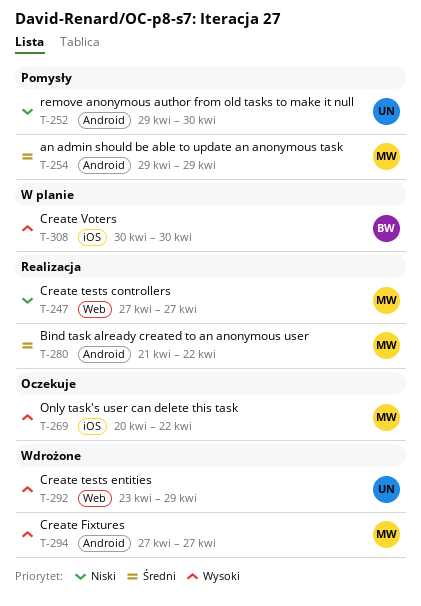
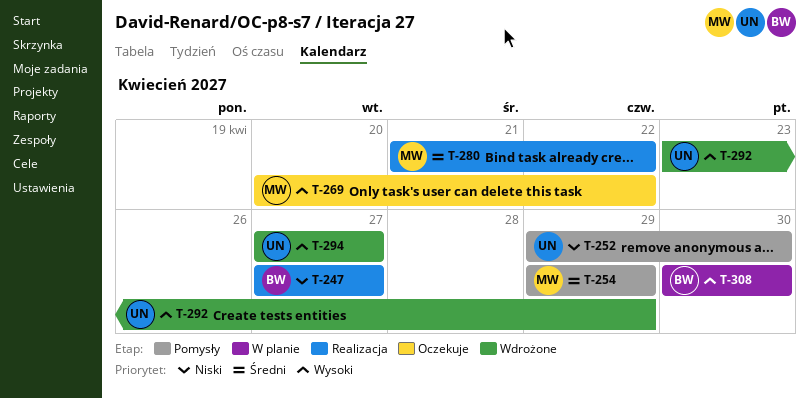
T-247, owner: MW -> BW
T-294, owner: MW -> UN

